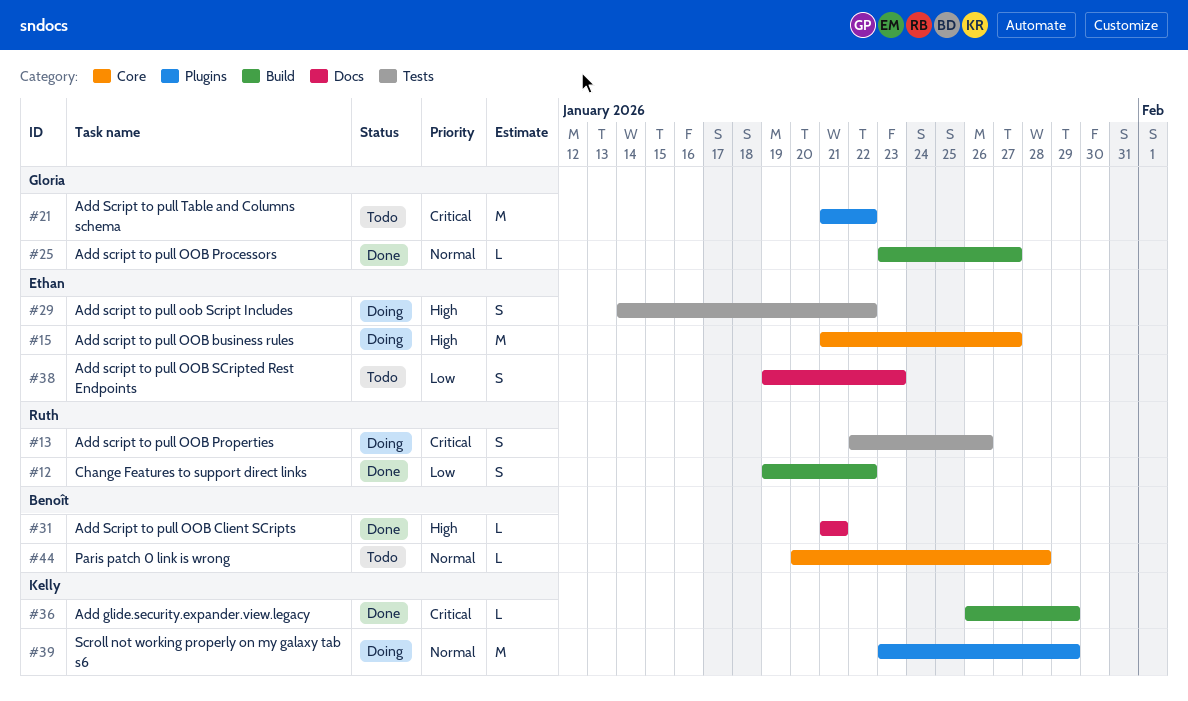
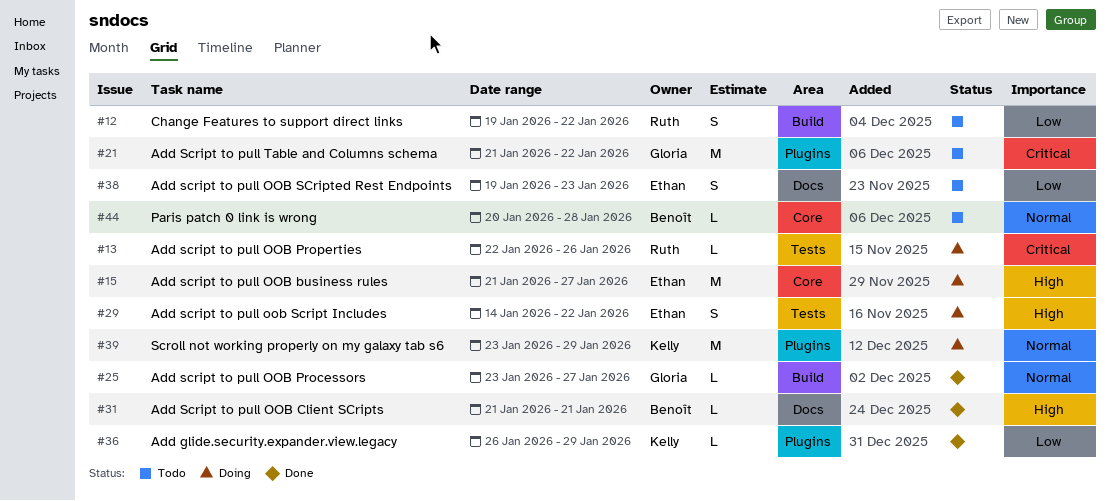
#12, status: Done -> Todo
#13, estimate: S -> L
#36, priority: Critical -> Low
#36, label: Build -> Plugins

